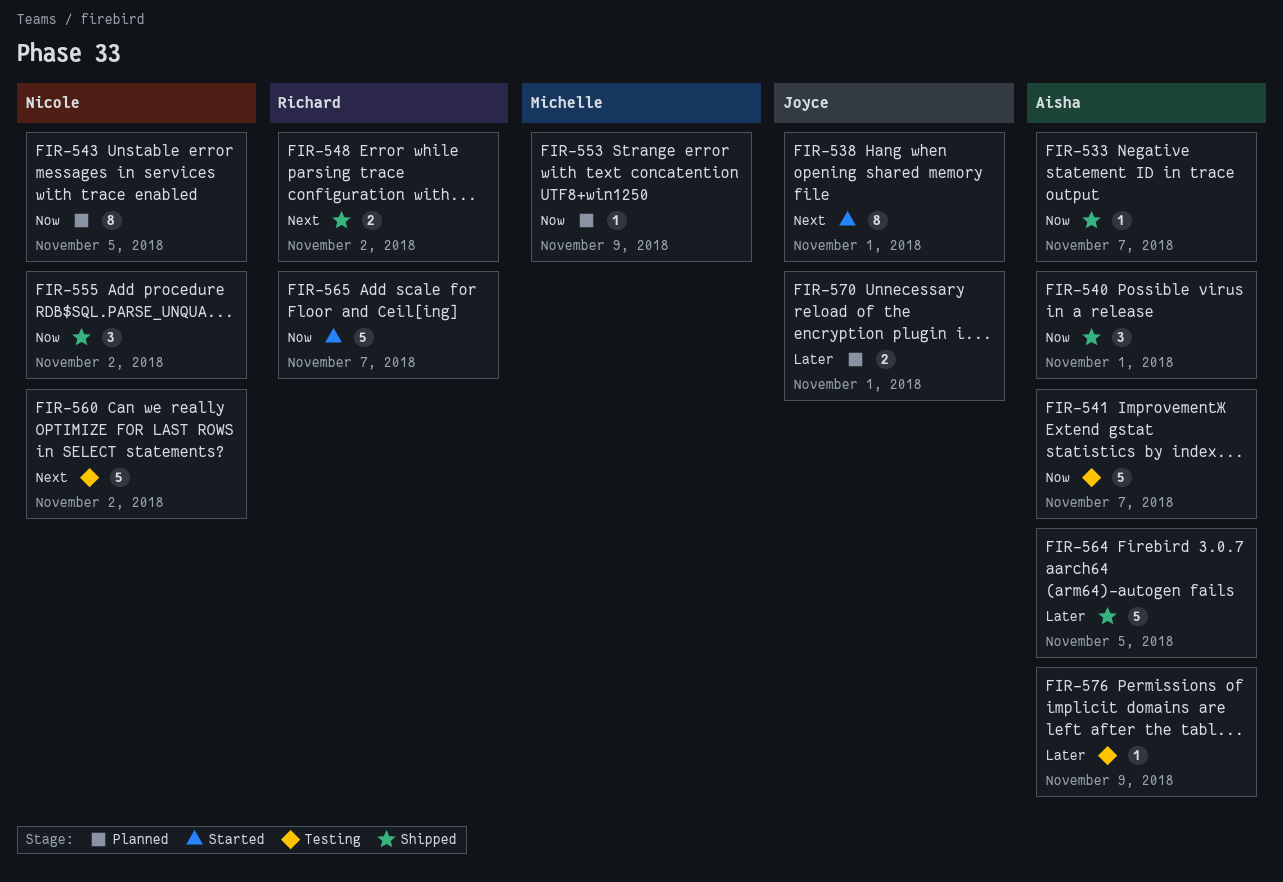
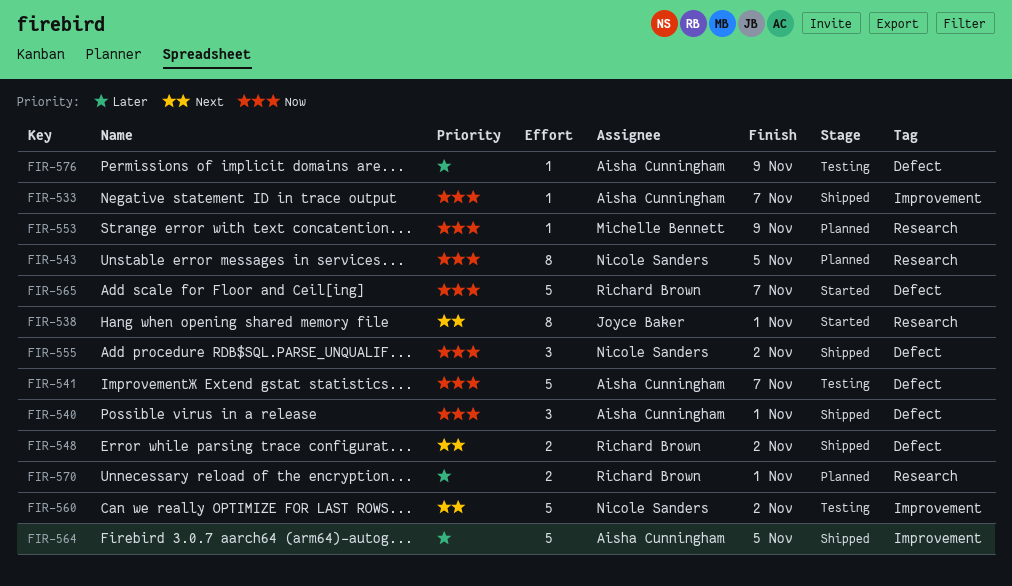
FIR-570, owner: Joyce Baker -> Richard Brown

